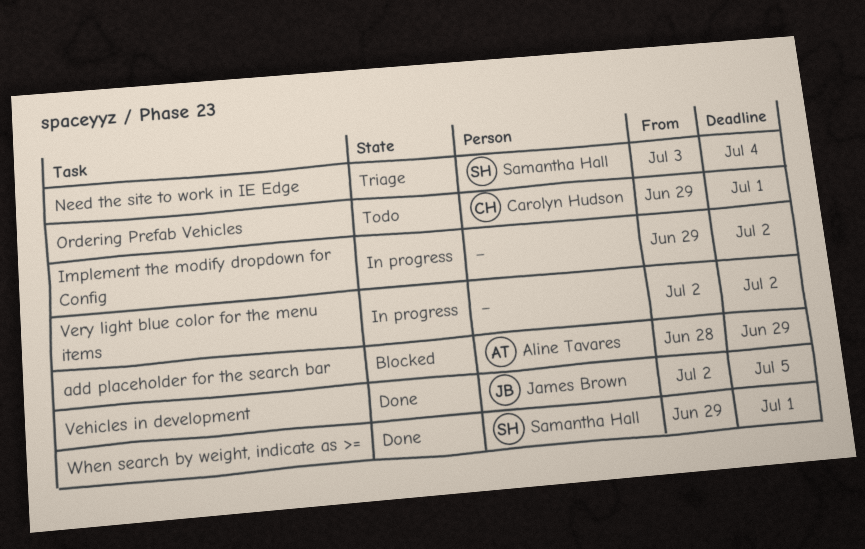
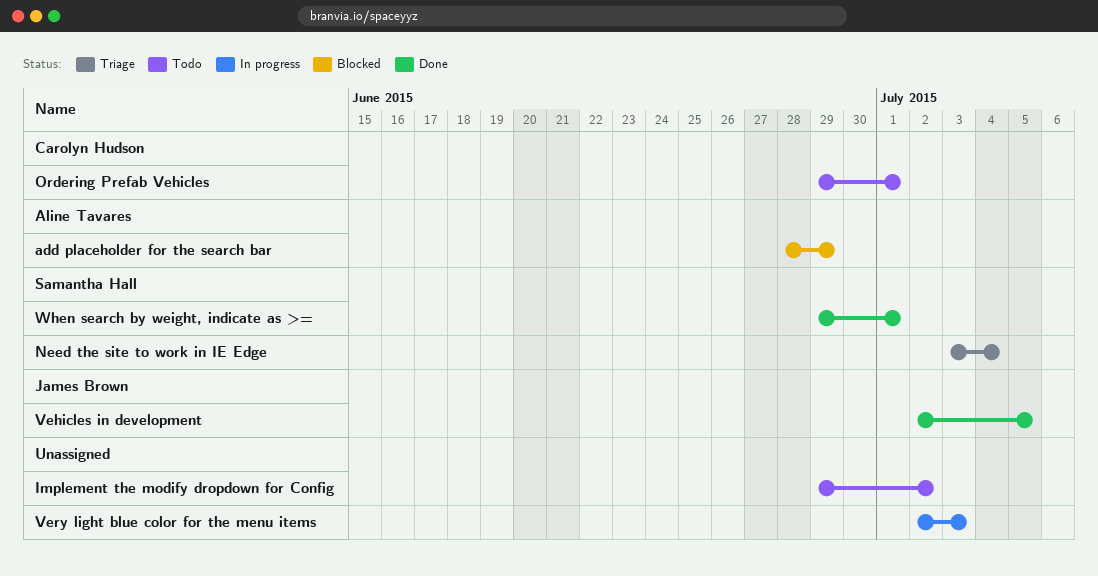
Implement the modify dropdown for Config, status: In progress -> Todo
Very light blue color for the menu items, due: Jul 2 -> Jul 3

